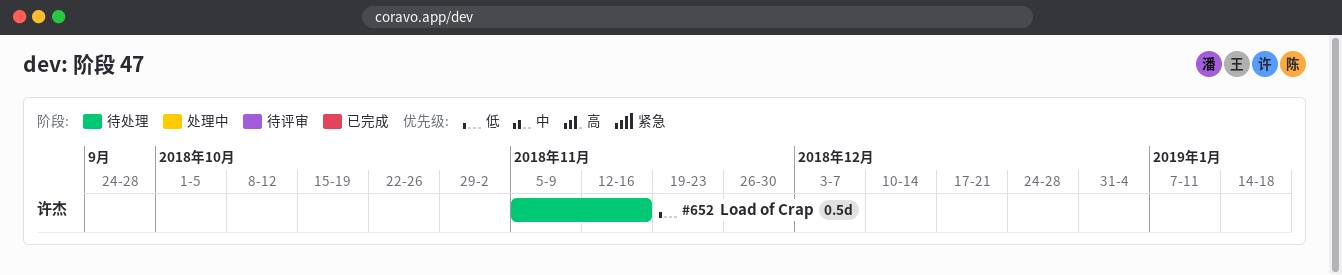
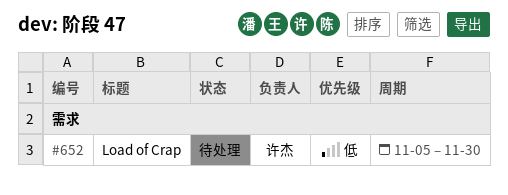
#652, due: Nov 16 -> Nov 30

